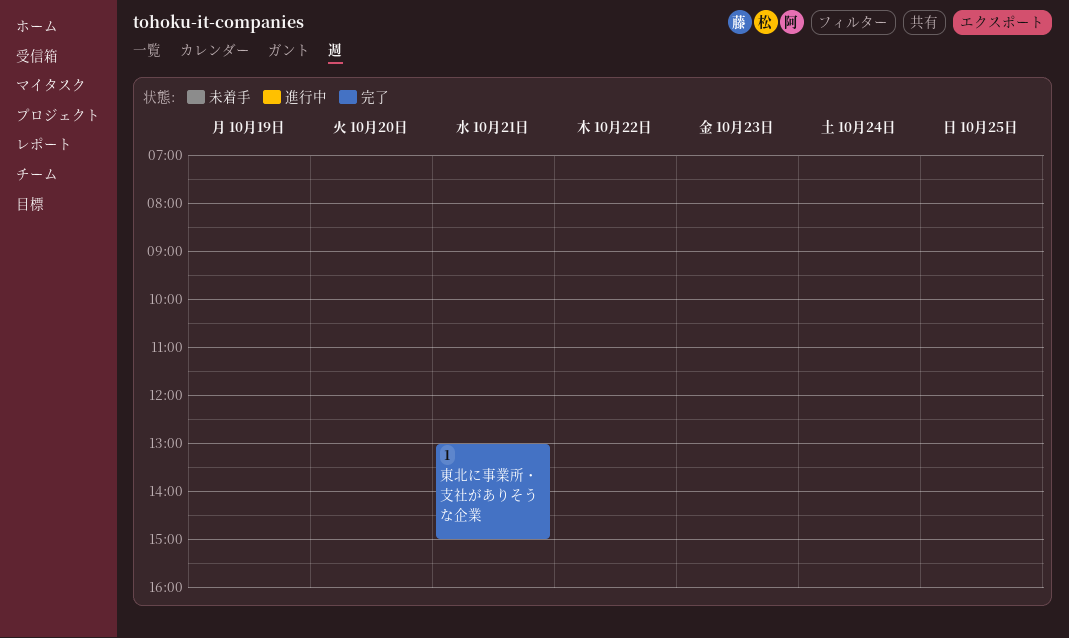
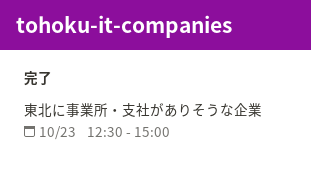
東北に事業所・支社がありそうな企業, day: Oct 21 -> Oct 23
東北に事業所・支社がありそうな企業, begins: 13:00 -> 12:30

